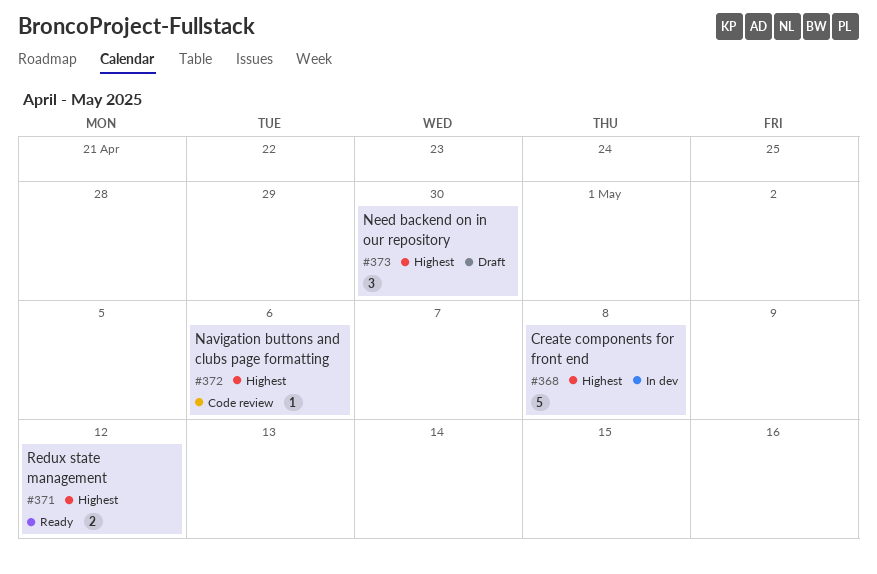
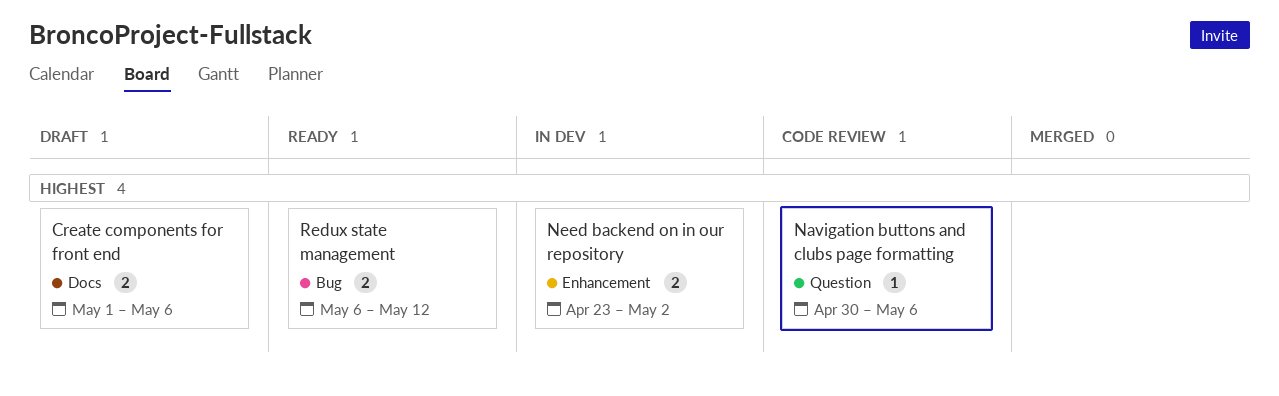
Create components for front end, status: In dev -> Draft
Create components for front end, estimate: 5 -> 2
Create components for front end, due: May 8 -> May 6
Need backend on in our repository, status: Draft -> In dev
Need backend on in our repository, estimate: 3 -> 2
Need backend on in our repository, due: Apr 30 -> May 2

